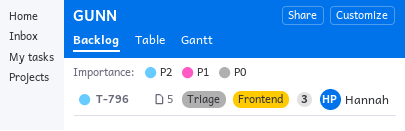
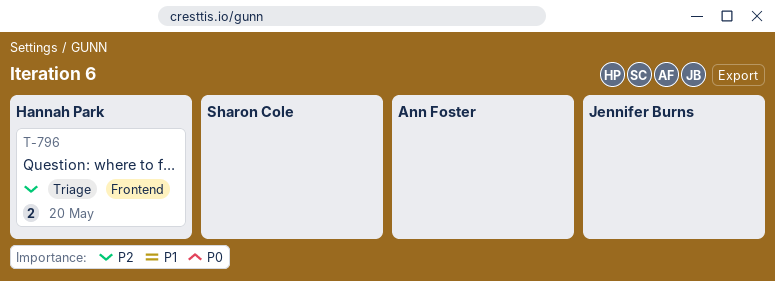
T-796, estimate: 3 -> 2

